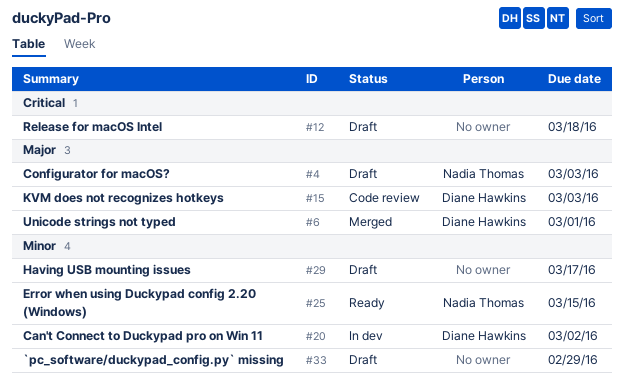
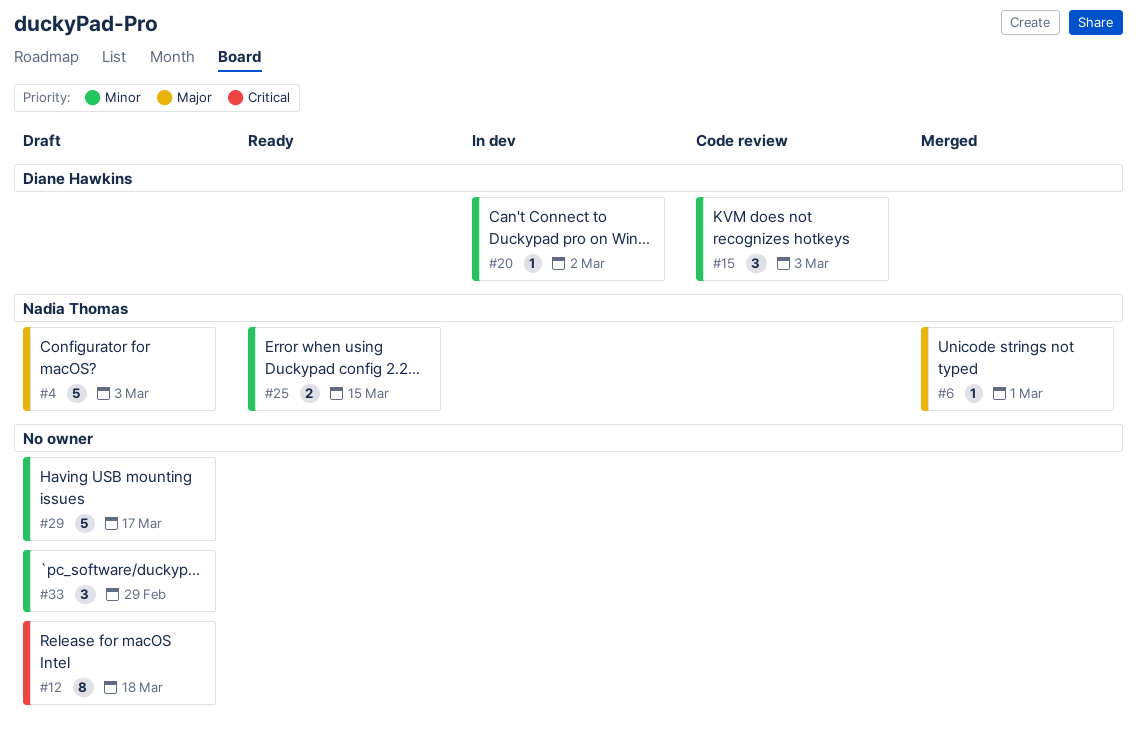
#6, owner: Diane Hawkins -> Nadia Thomas
#15, priority: Major -> Minor

